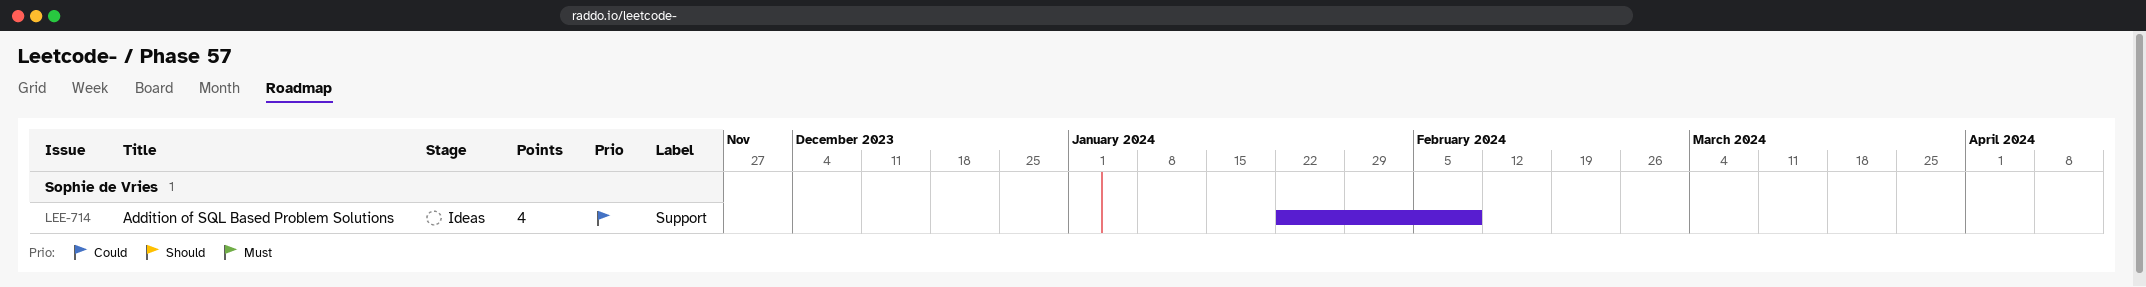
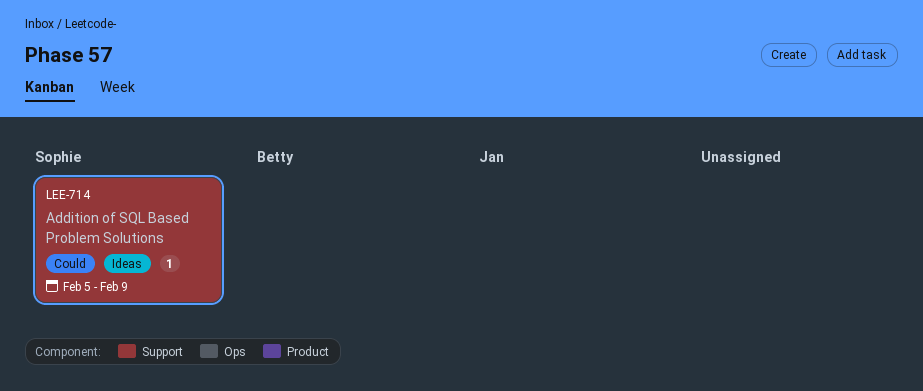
LEE-714, estimate: 4 -> 1
LEE-714, start: Jan 22 -> Feb 5

